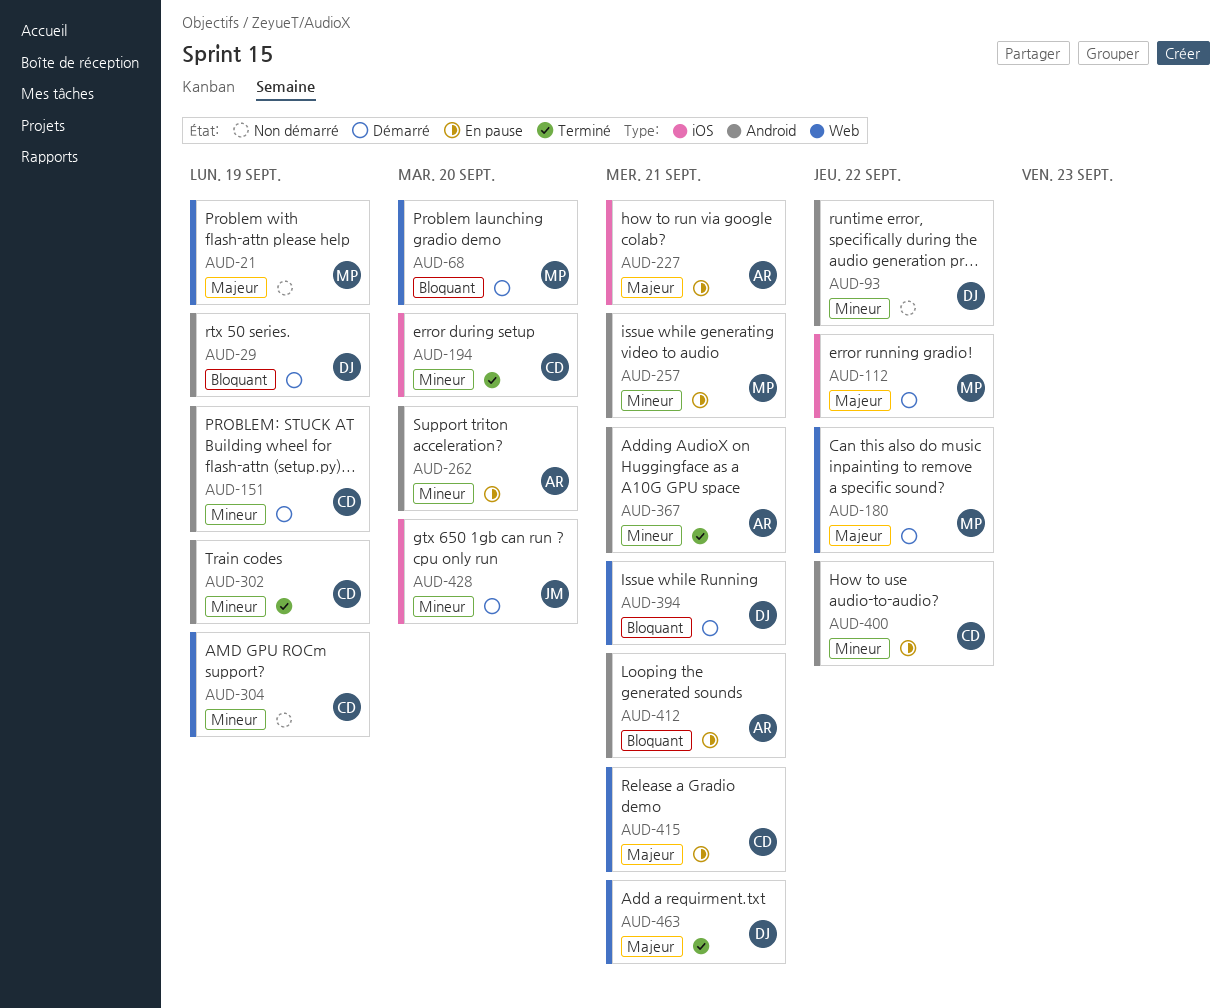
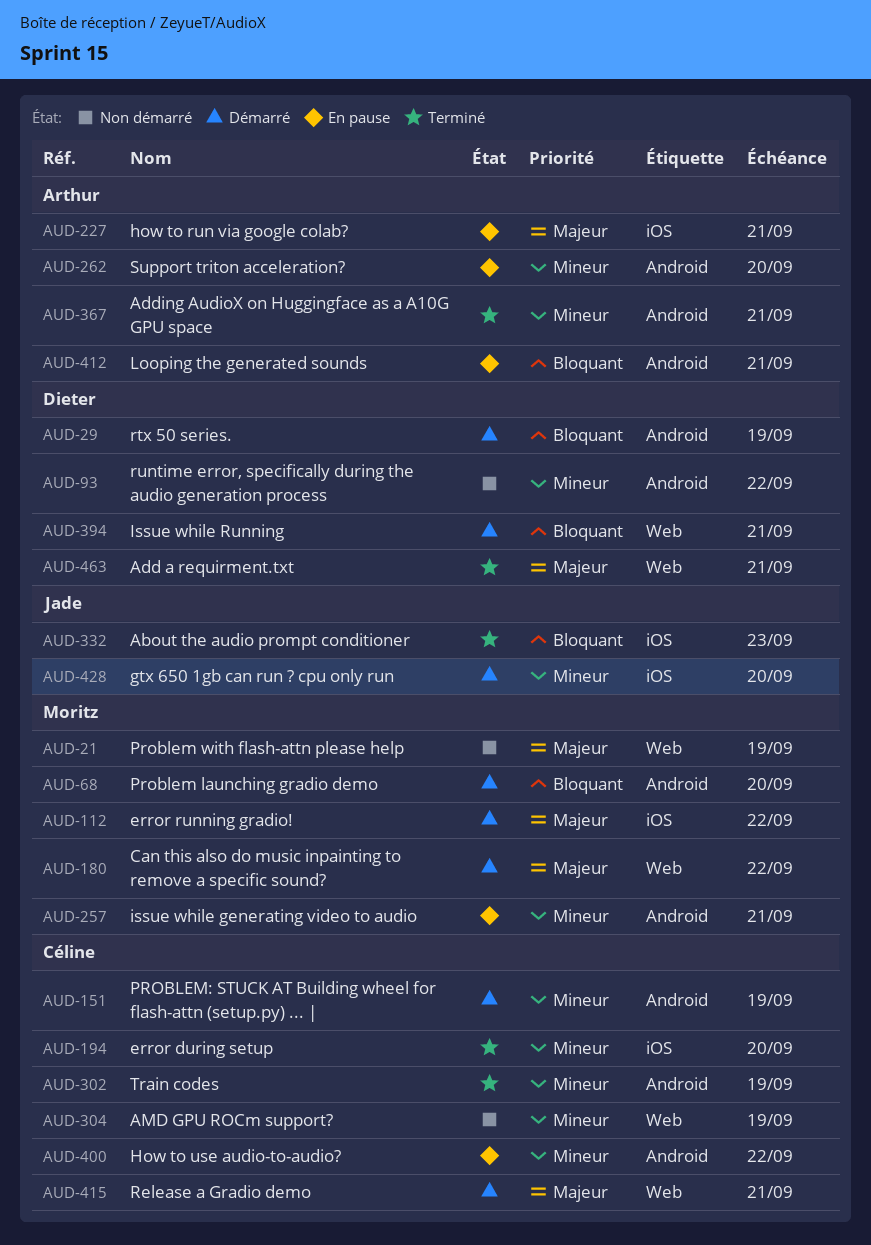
AUD-68, label: Web -> Android
AUD-332: none -> present
AUD-415, status: En pause -> Démarré

